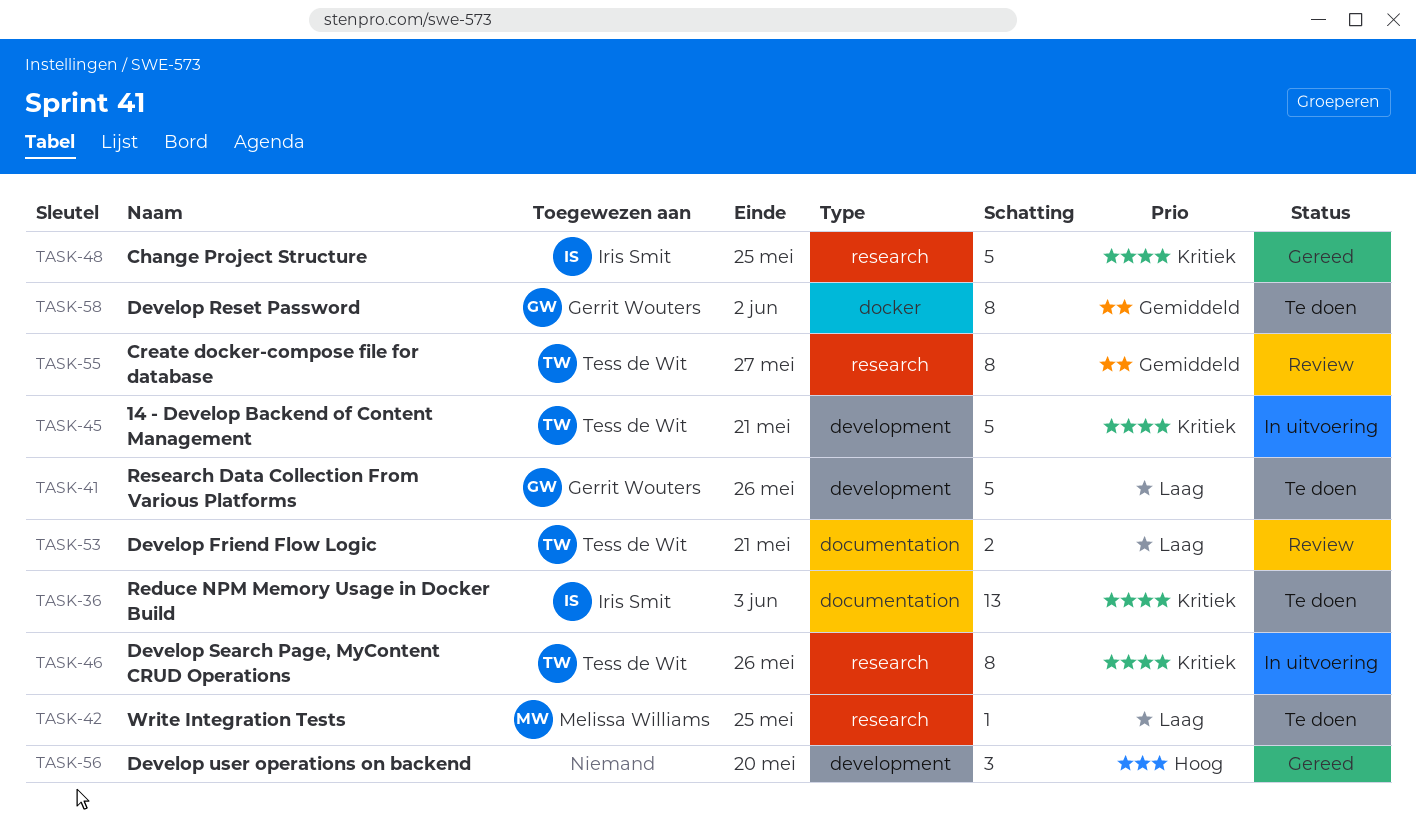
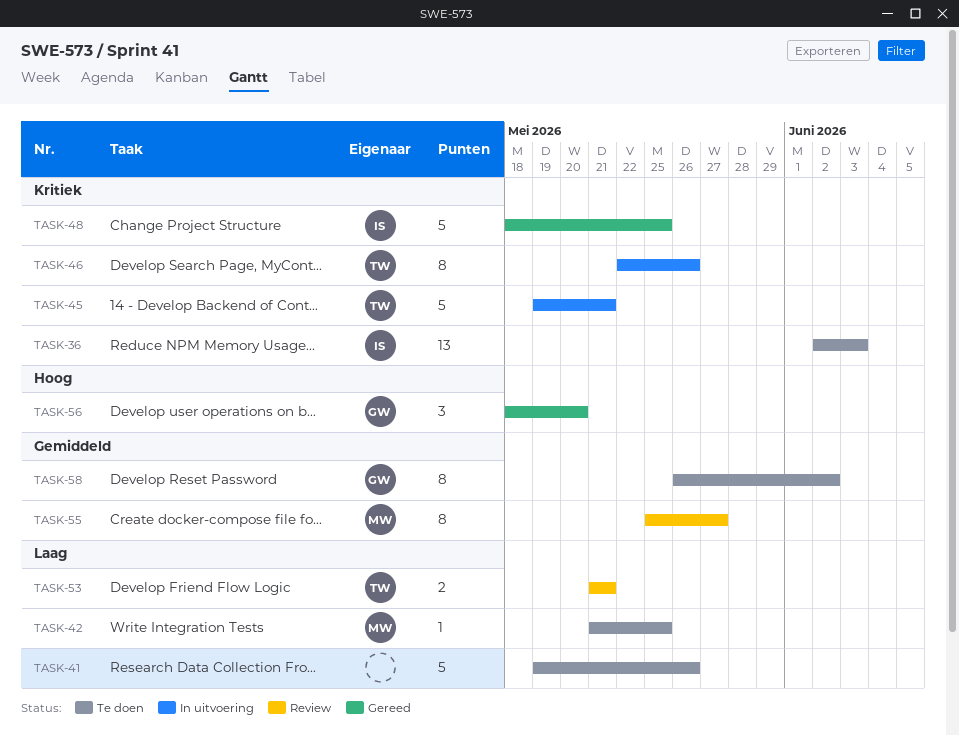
TASK-41, owner: Gerrit Wouters -> none
TASK-55, owner: Tess de Wit -> Melissa Williams
TASK-56, owner: none -> Gerrit Wouters

